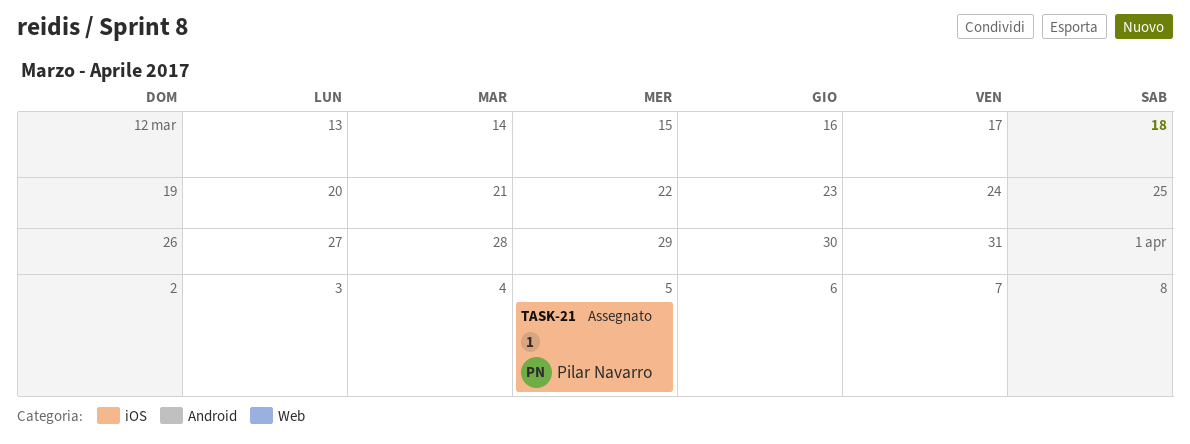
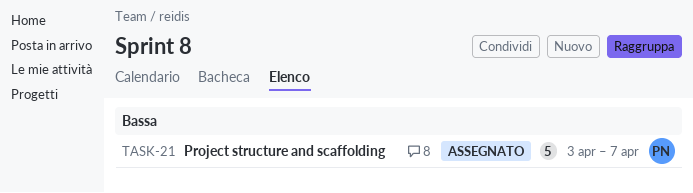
TASK-21, estimate: 1 -> 5
TASK-21, due: Apr 5 -> Apr 7

